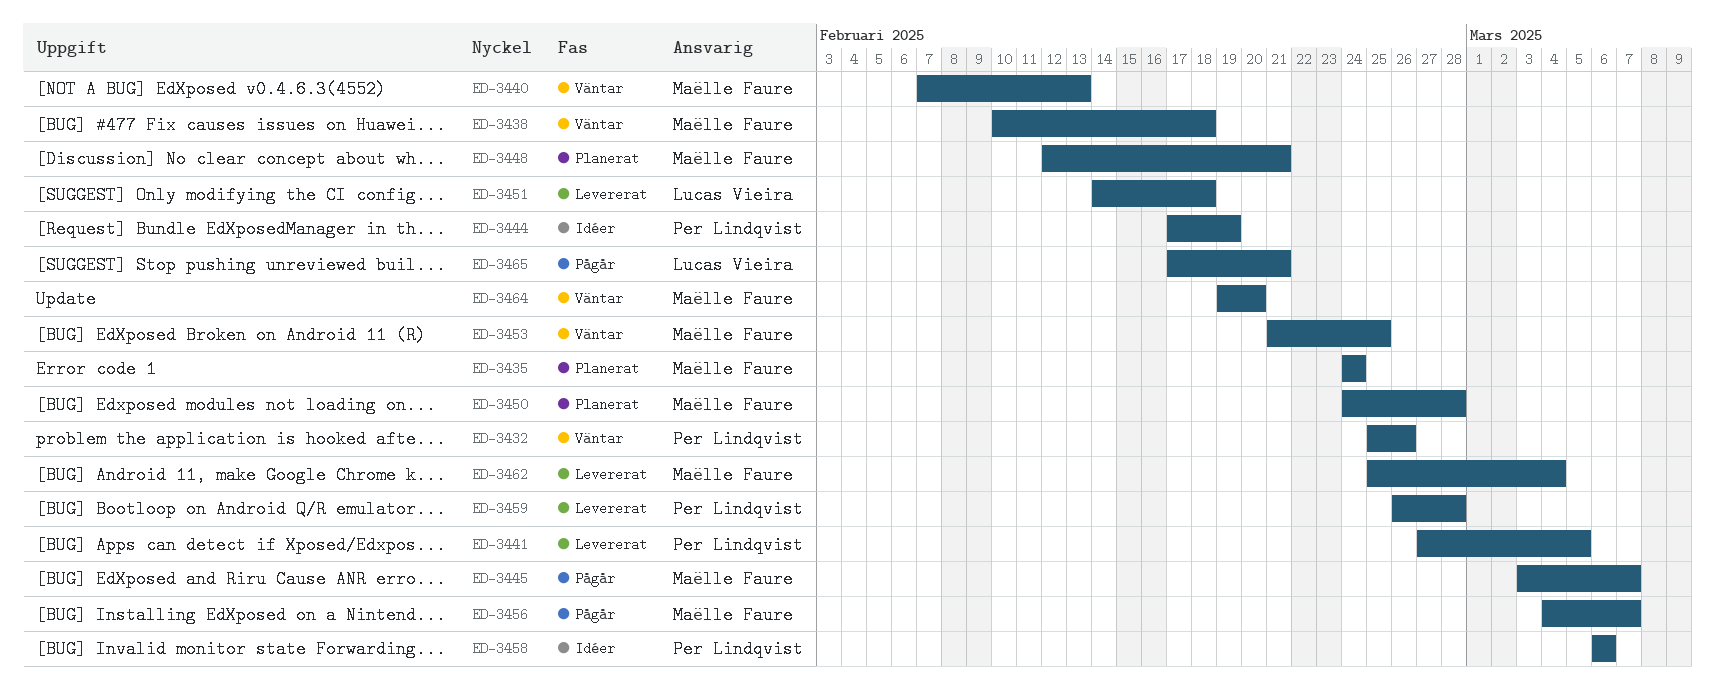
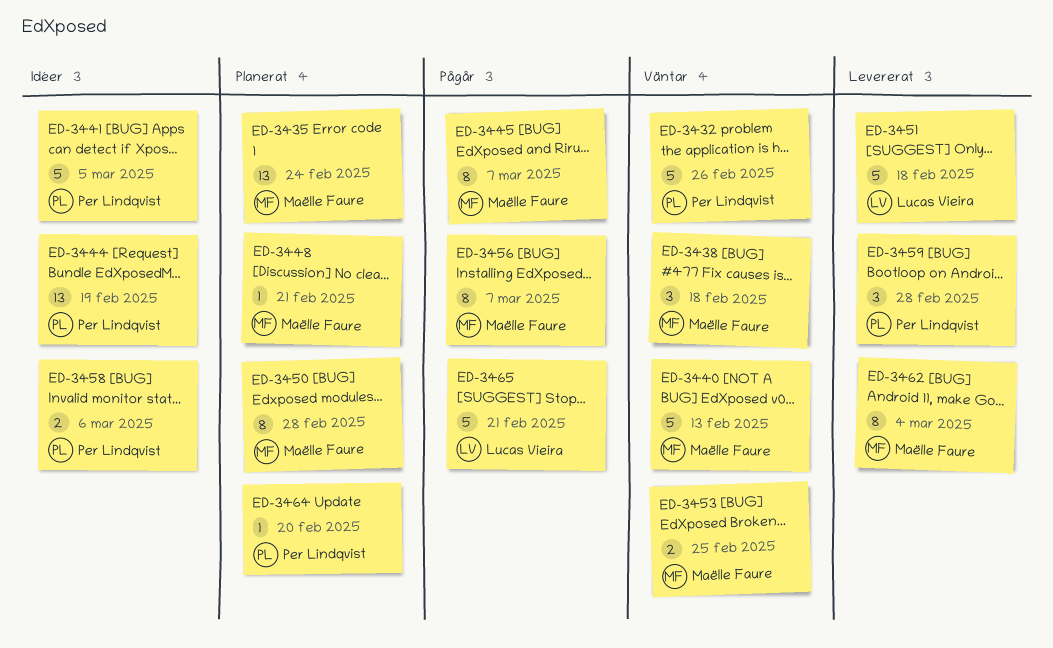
ED-3441, status: Levererat -> Idéer
ED-3464, status: Väntar -> Planerat
ED-3464, owner: Maëlle Faure -> Per Lindqvist

